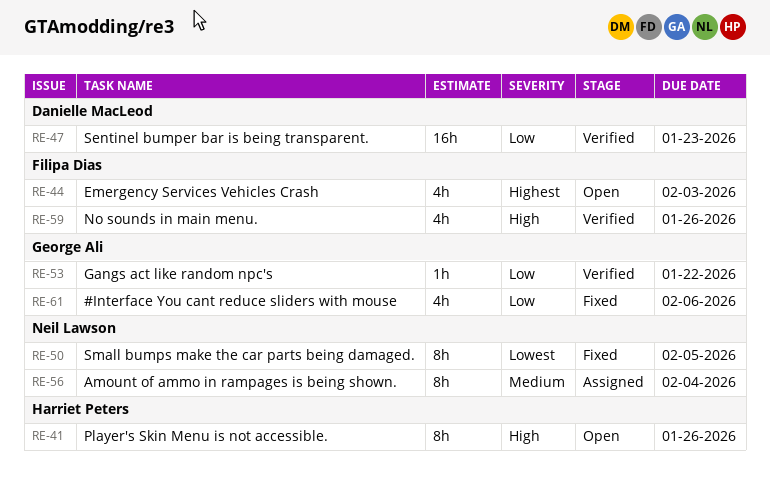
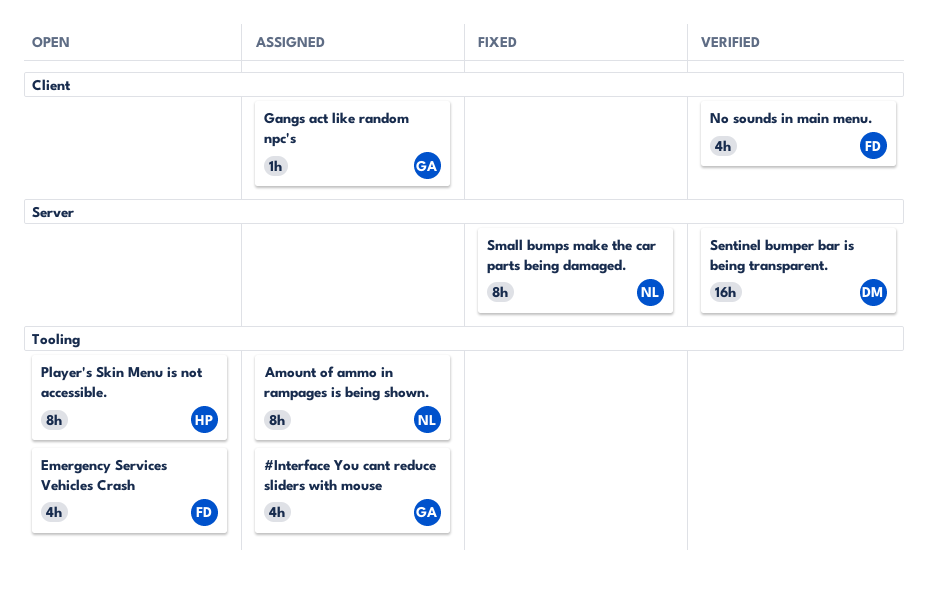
#Interface You cant reduce sliders with mouse, status: Fixed -> Assigned
Gangs act like random npc's, status: Verified -> Assigned

